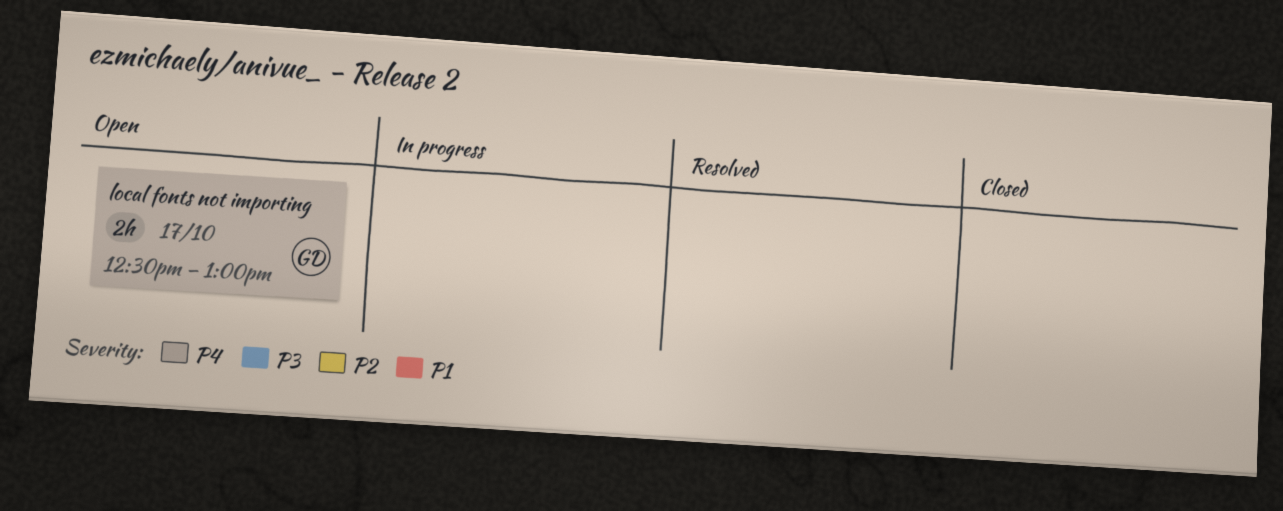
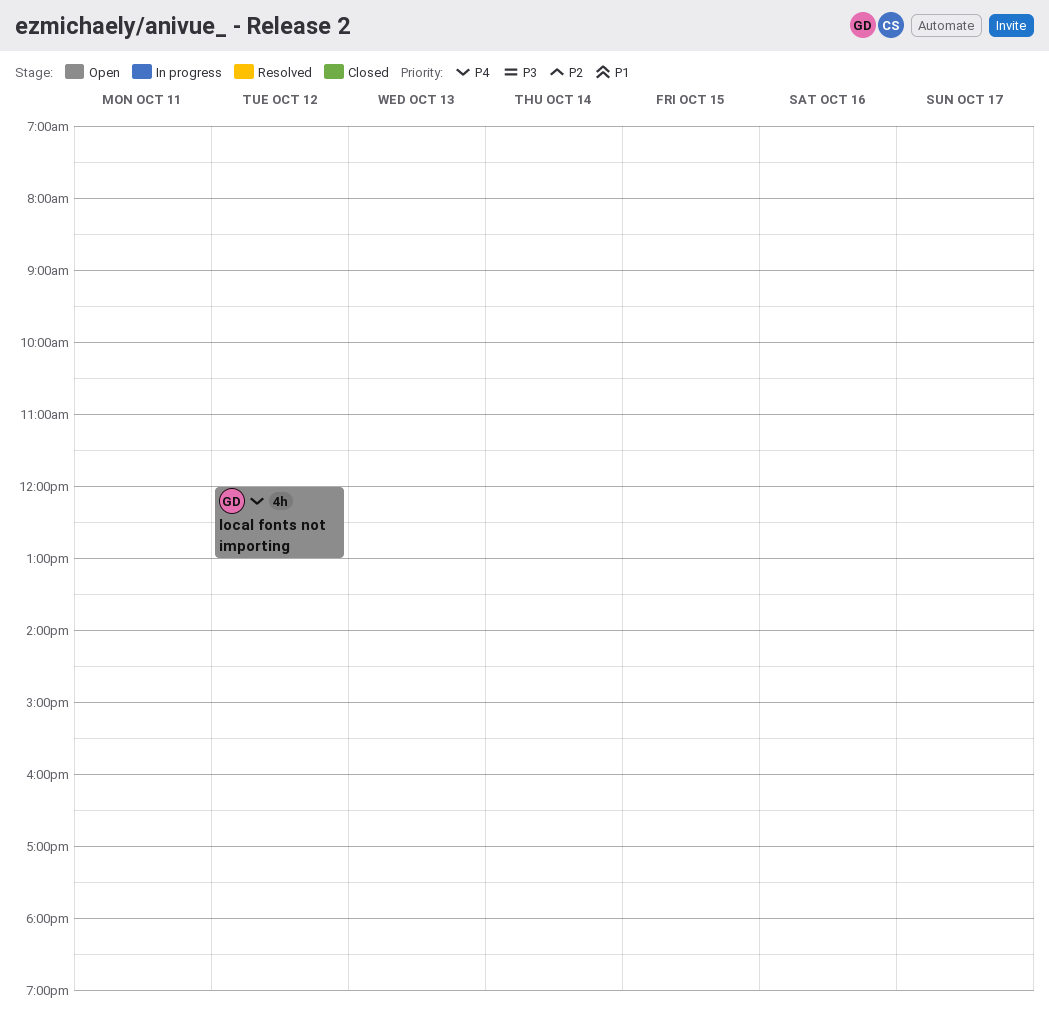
local fonts not importing, estimate: 2h -> 4h
local fonts not importing, day: Oct 17 -> Oct 12
local fonts not importing, begins: 12:30 -> 12:00

